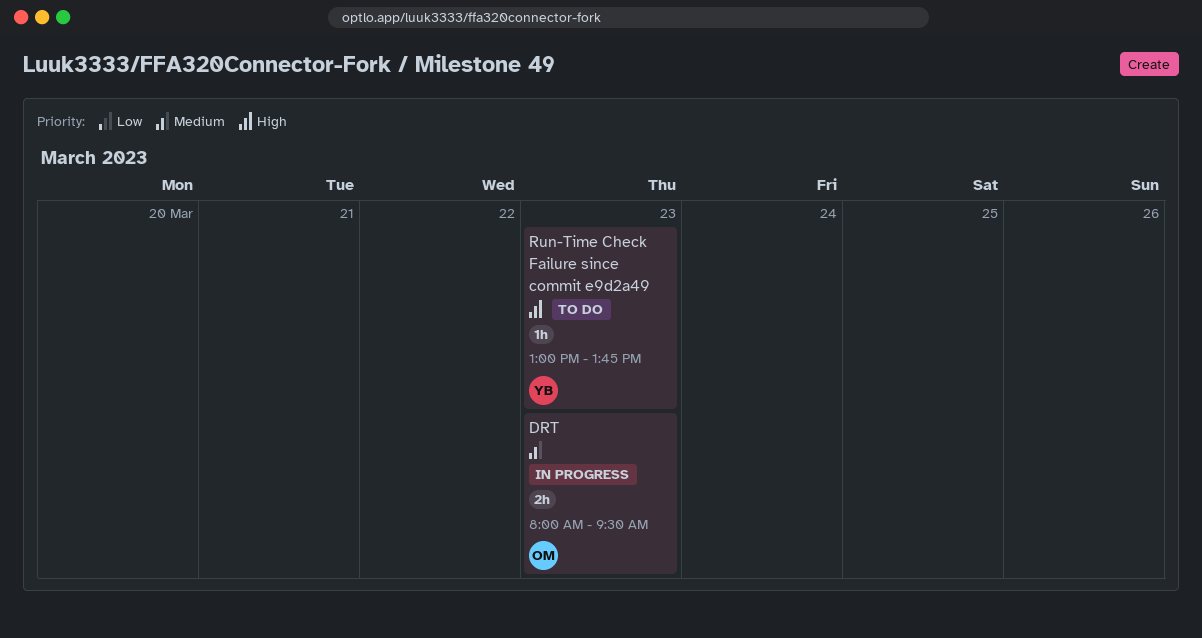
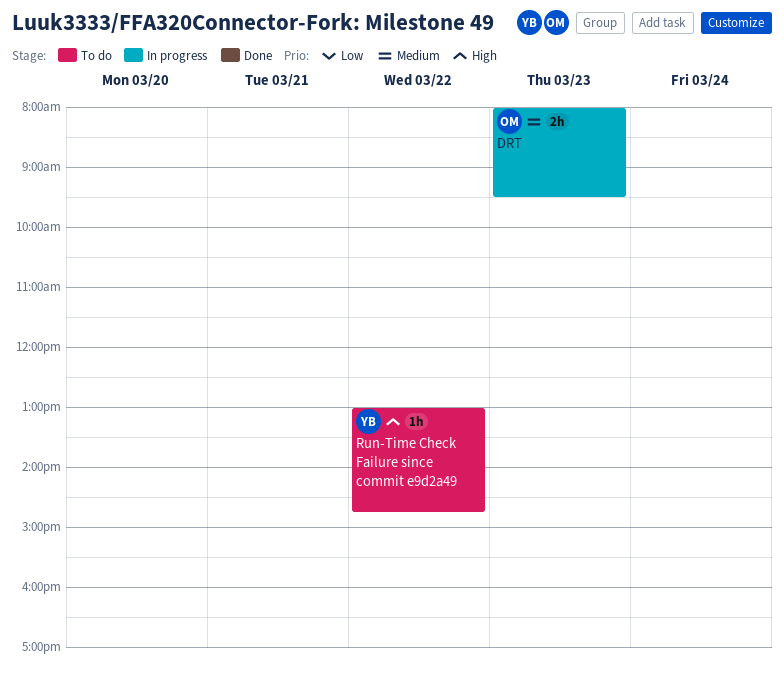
Run-Time Check Failure since commit e9d2a49, day: Mar 23 -> Mar 22
Run-Time Check Failure since commit e9d2a49, ends: 13:45 -> 14:45

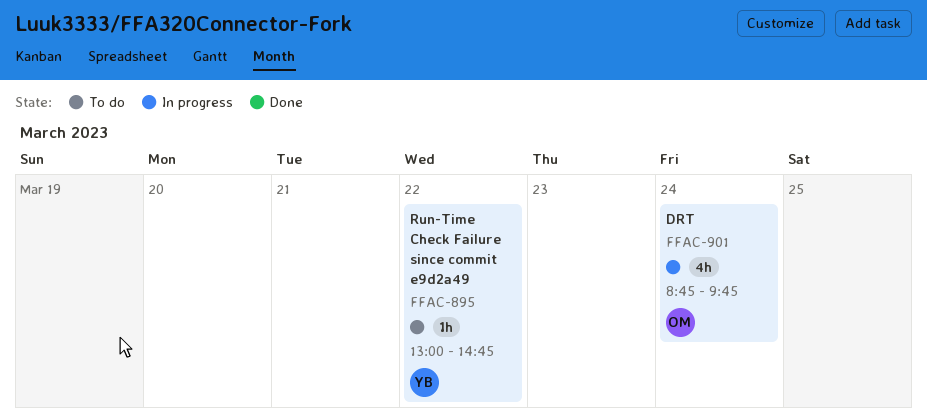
DRT, estimate: 2h -> 4h
DRT, day: Mar 23 -> Mar 24
DRT, begins: 08:00 -> 08:45
DRT, ends: 09:30 -> 09:45

